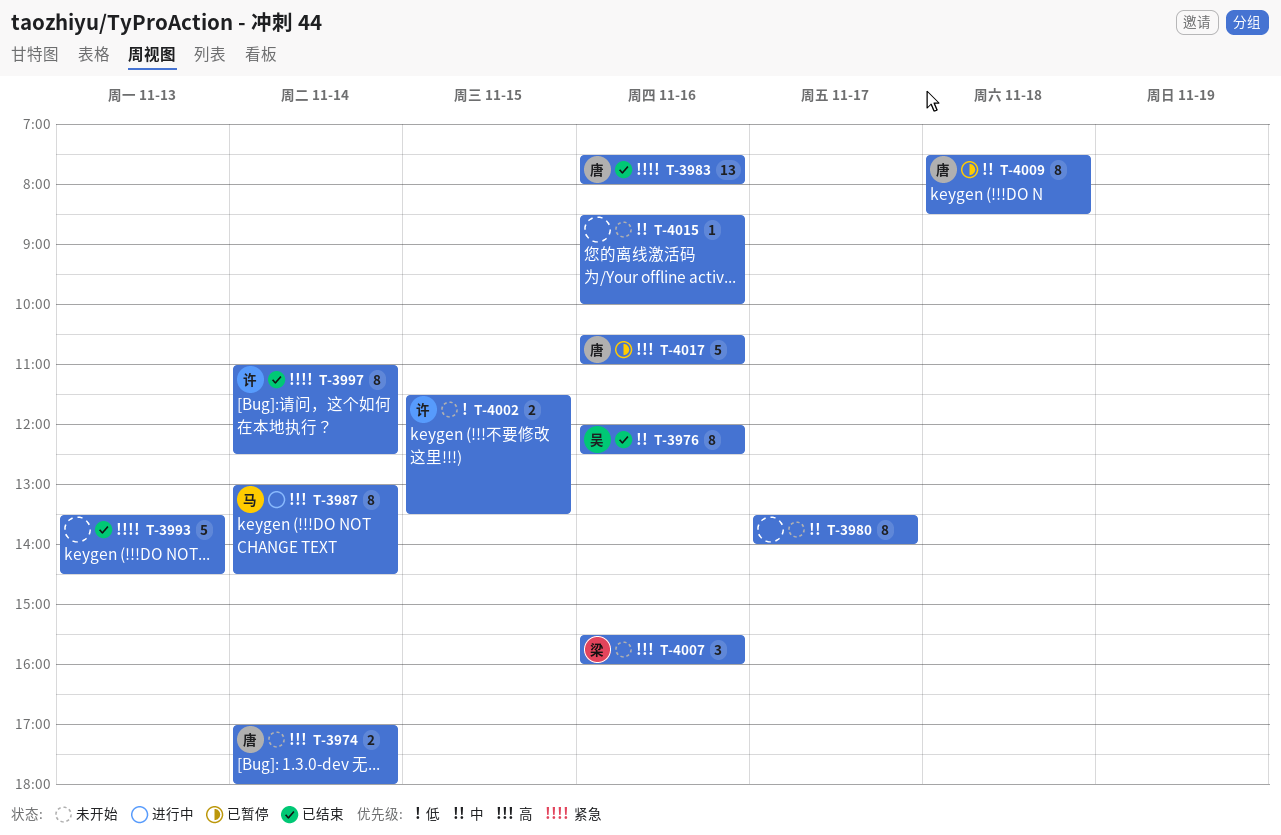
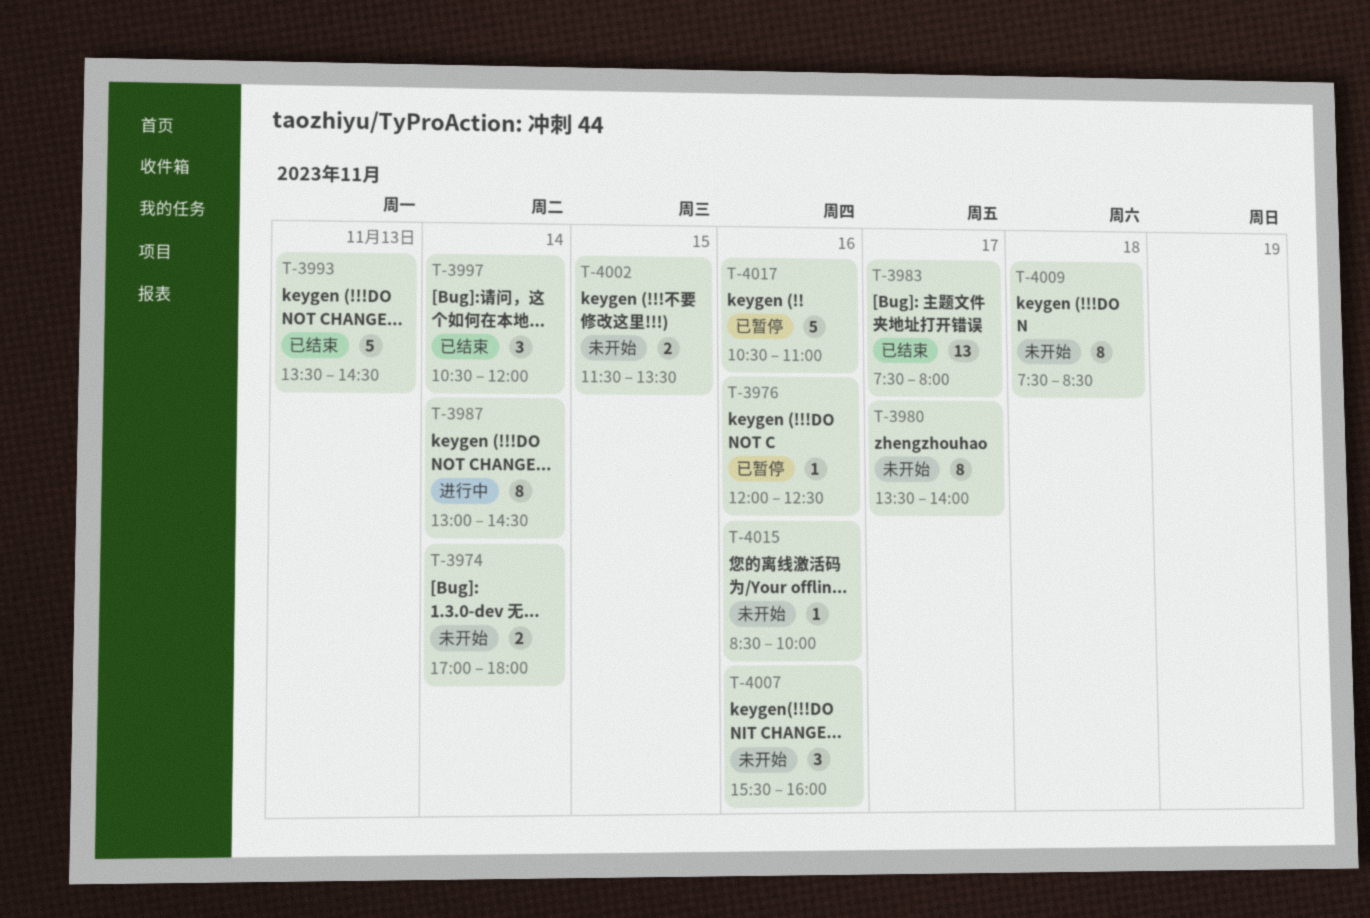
T-3976, status: 已结束 -> 已暂停
T-3976, estimate: 8 -> 1
T-3983, day: Nov 16 -> Nov 17
T-3997, estimate: 8 -> 3
T-3997, begins: 11:00 -> 10:30
T-3997, ends: 12:30 -> 12:00
T-4009, status: 已暂停 -> 未开始

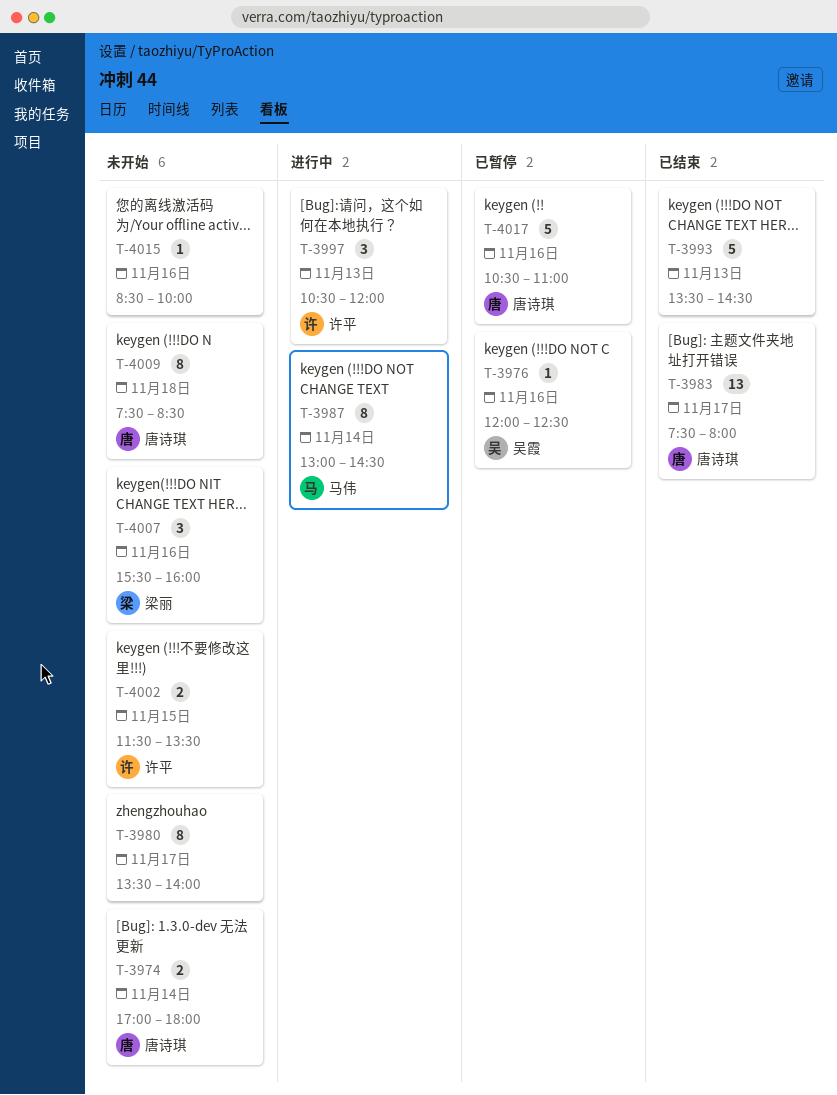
T-3997, status: 已结束 -> 进行中
T-3997, day: Nov 14 -> Nov 13

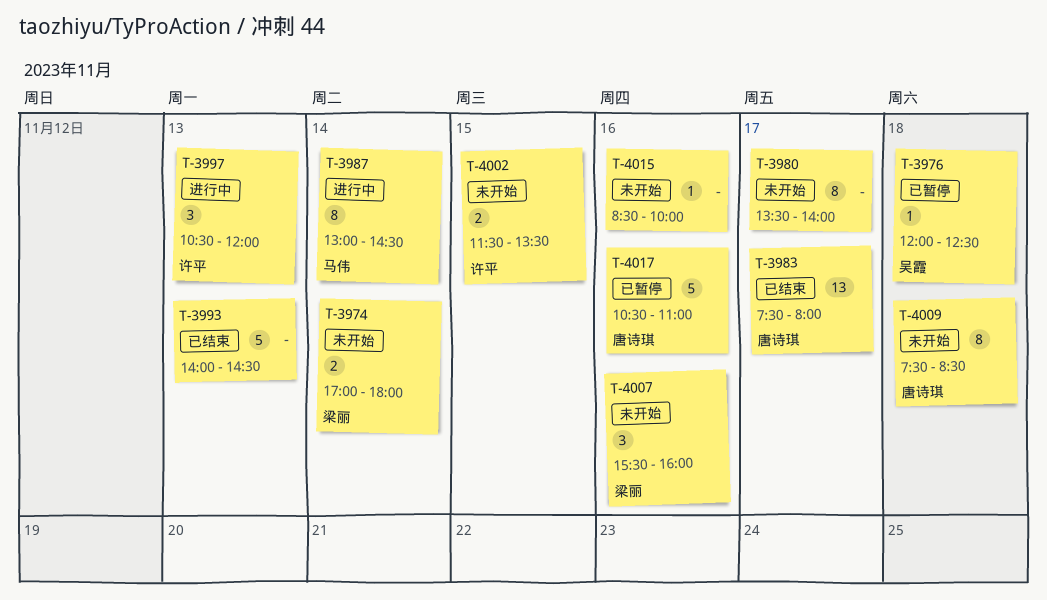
T-3974, owner: 唐诗琪 -> 梁丽
T-3976, day: Nov 16 -> Nov 18
T-3993, begins: 13:30 -> 14:00

